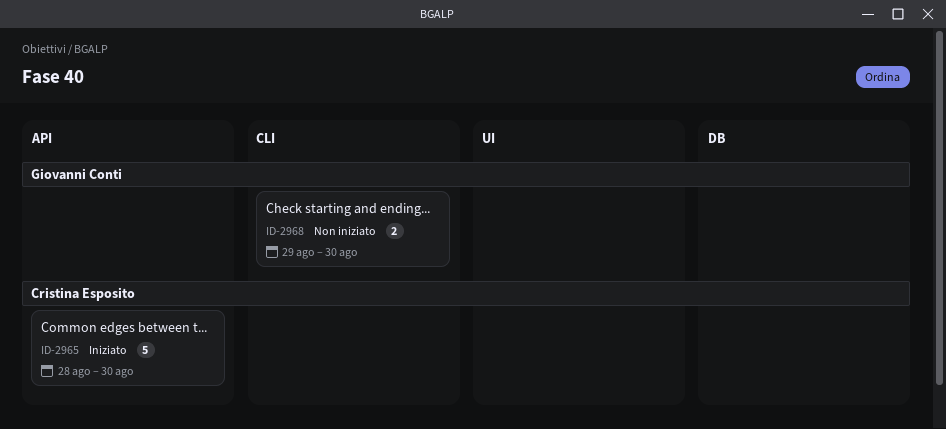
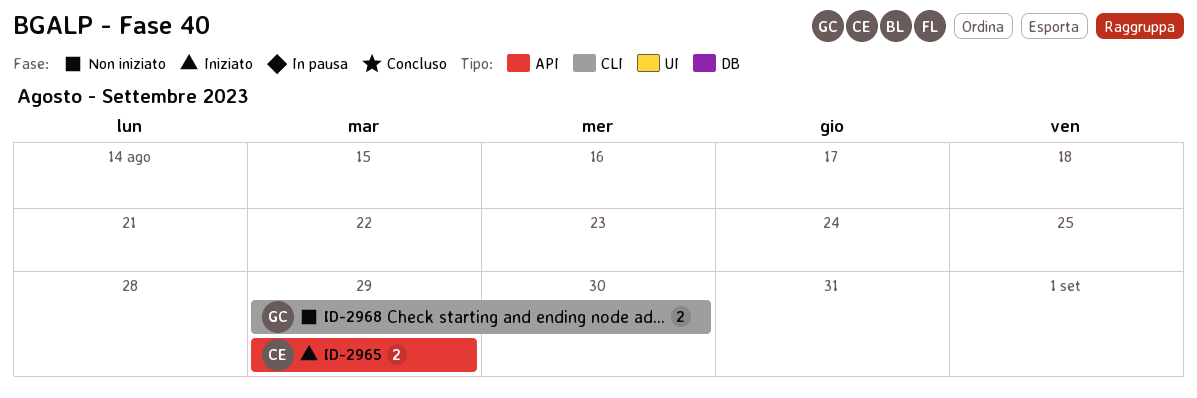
ID-2965, estimate: 5 -> 2
ID-2965, start: Aug 28 -> Aug 29
ID-2965, due: Aug 30 -> Aug 29

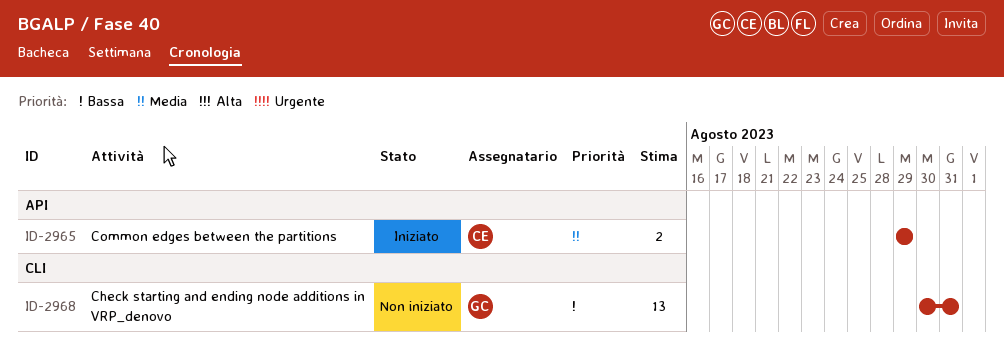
ID-2968, estimate: 2 -> 13
ID-2968, start: Aug 29 -> Aug 30
ID-2968, due: Aug 30 -> Aug 31

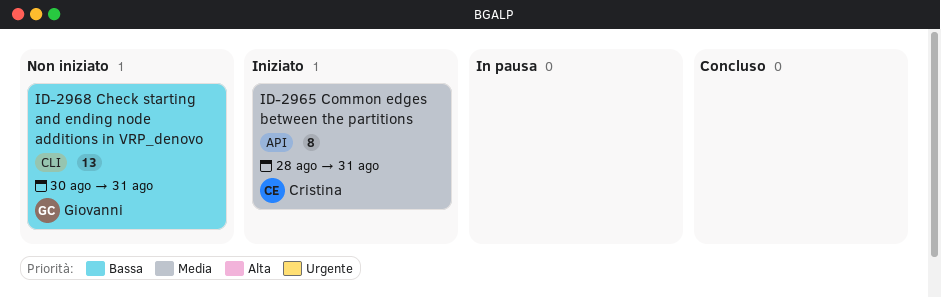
ID-2965, estimate: 2 -> 8
ID-2965, start: Aug 29 -> Aug 28
ID-2965, due: Aug 29 -> Aug 31

